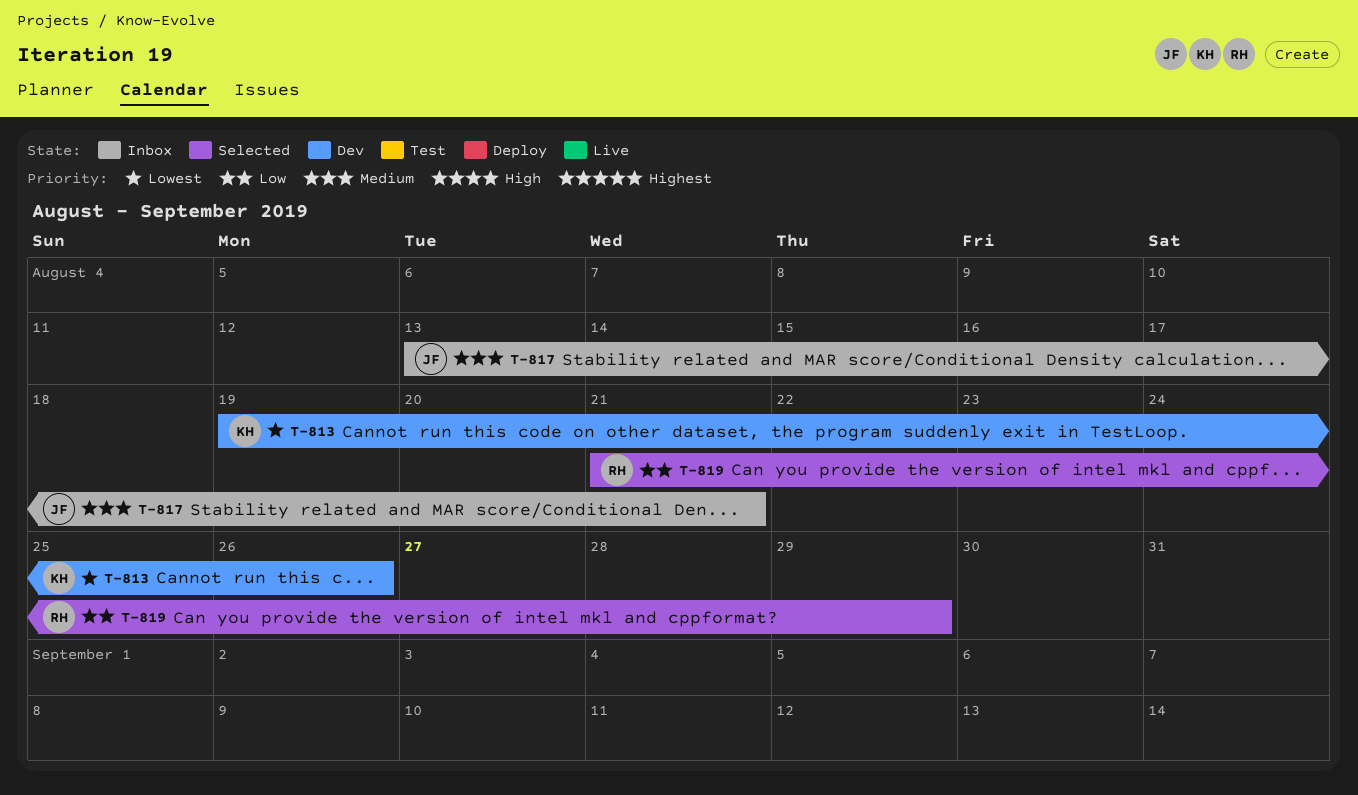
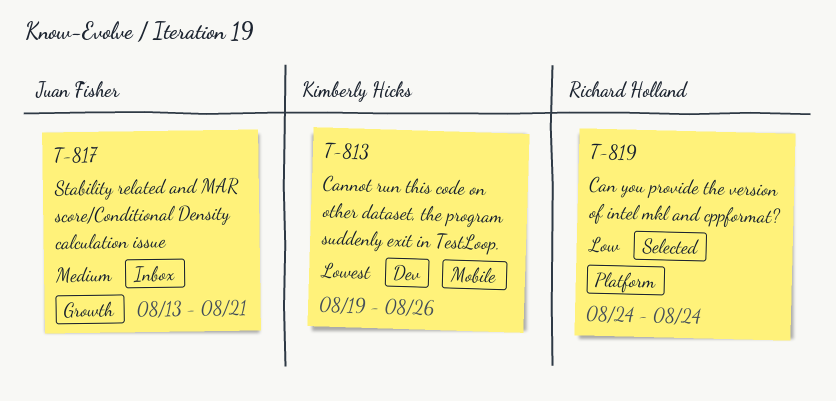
T-819, start: Aug 21 -> Aug 24
T-819, due: Aug 29 -> Aug 24

